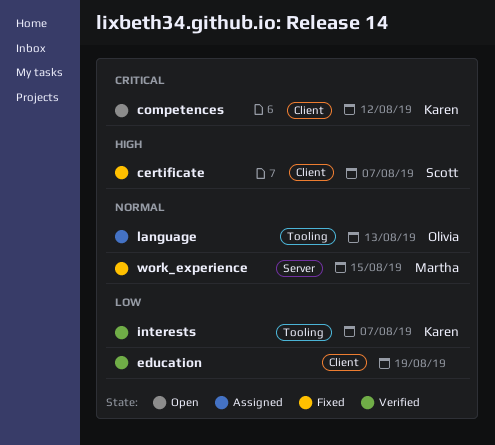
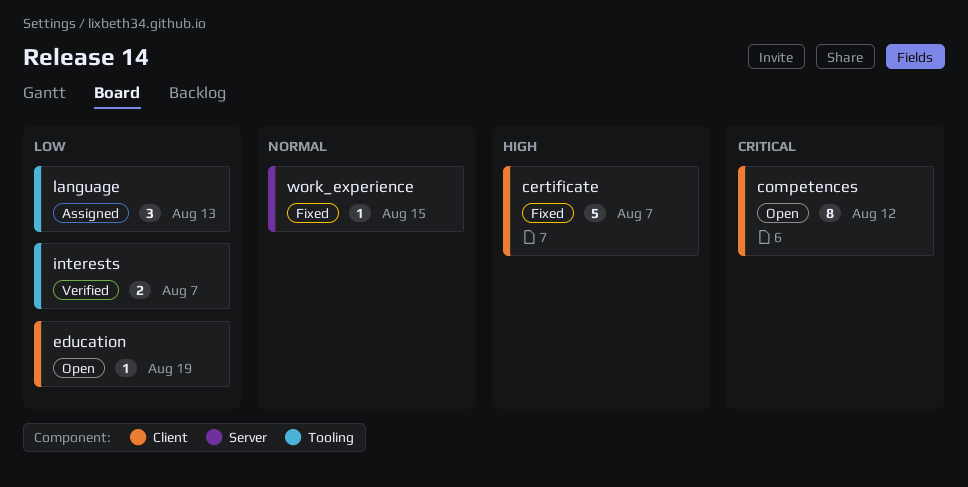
education, status: Verified -> Open
language, priority: Normal -> Low

